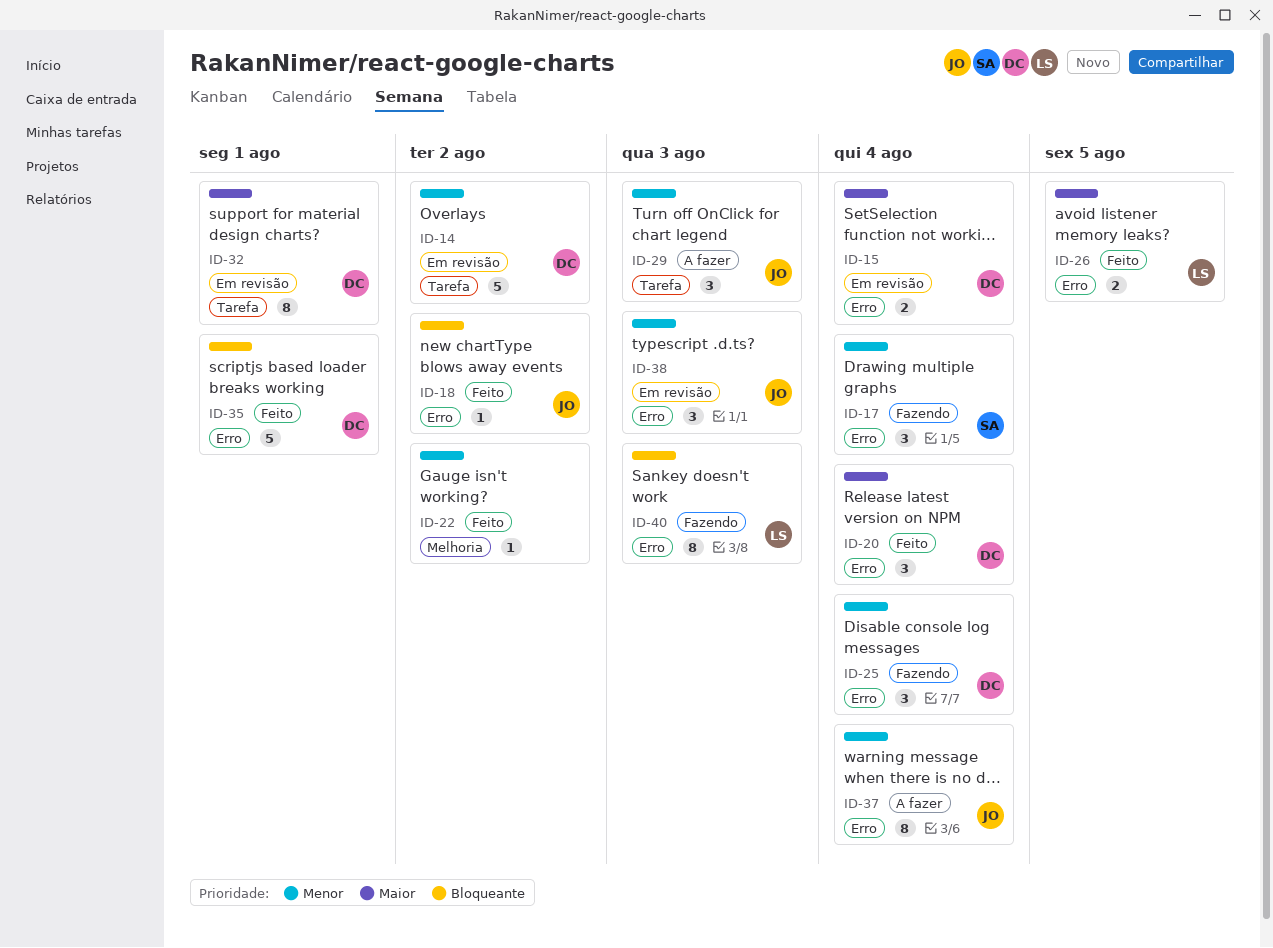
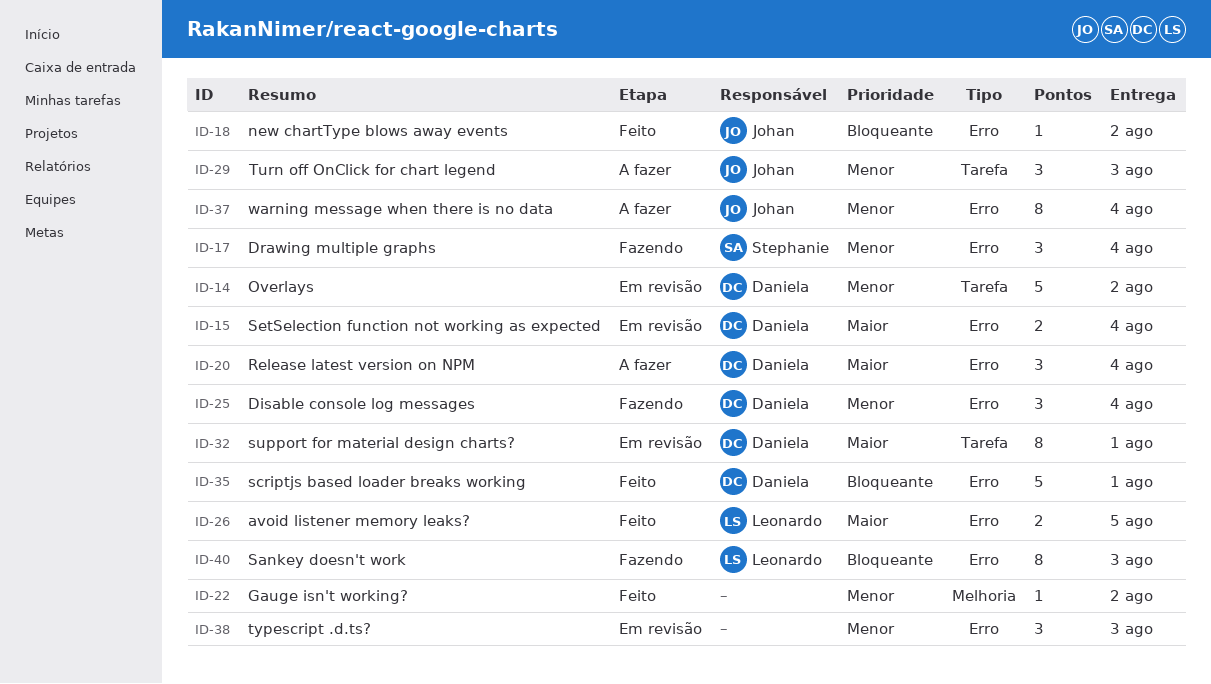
ID-20, status: Feito -> A fazer
ID-38, owner: Johan -> none

